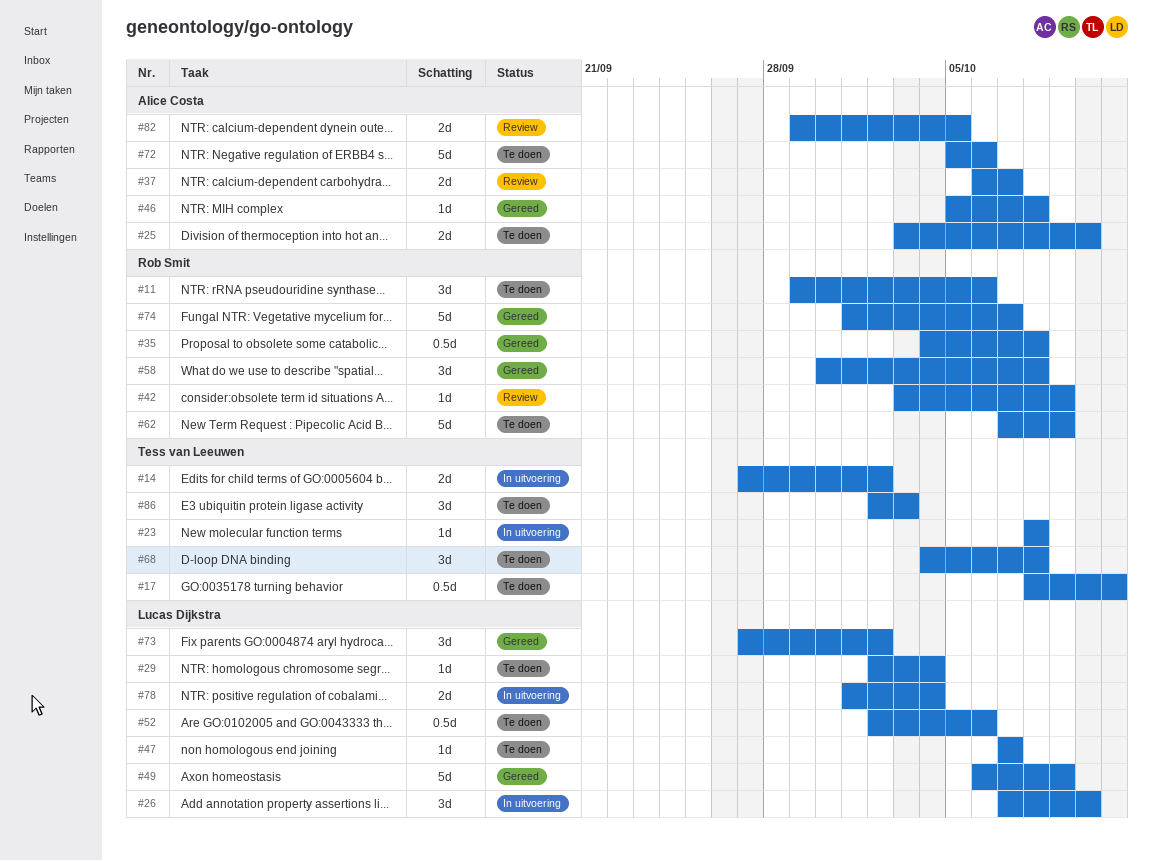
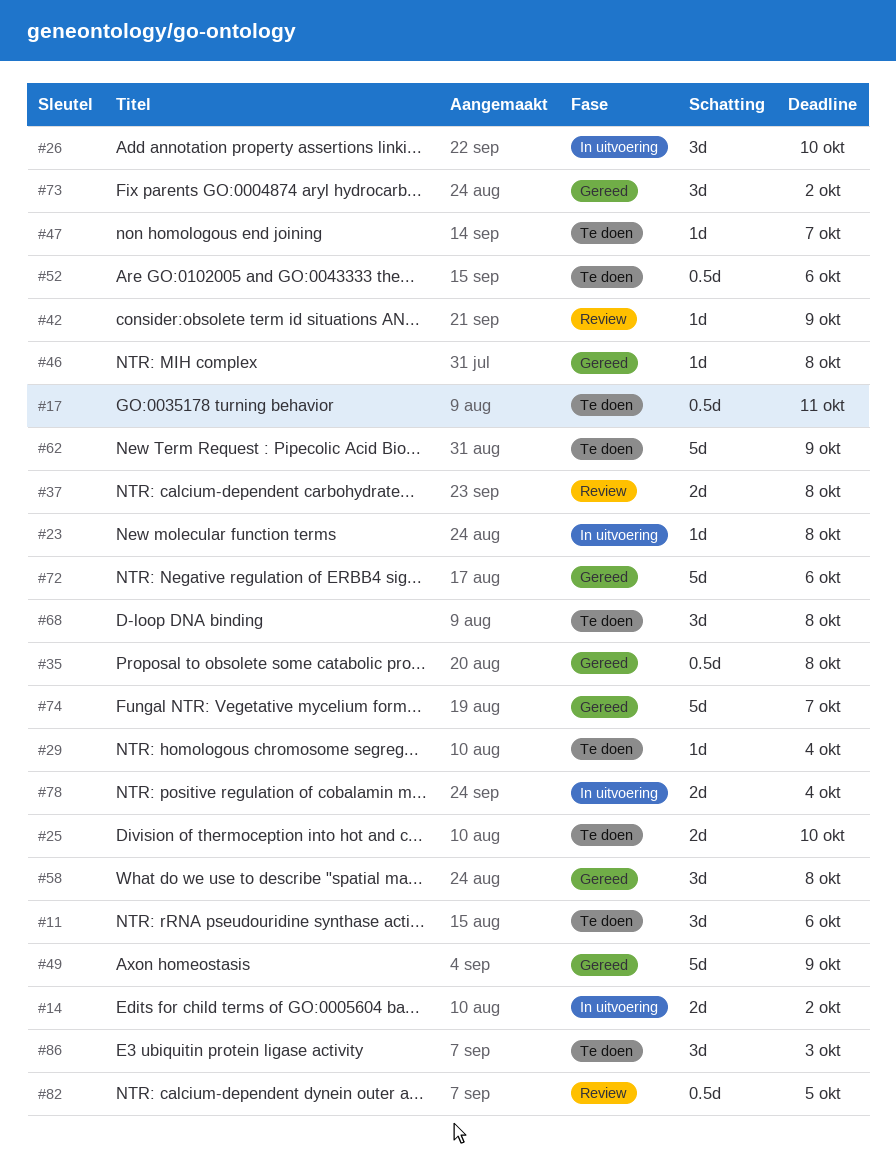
#37, due: Oct 7 -> Oct 8
#72, status: Te doen -> Gereed
#82, estimate: 2d -> 0.5d

